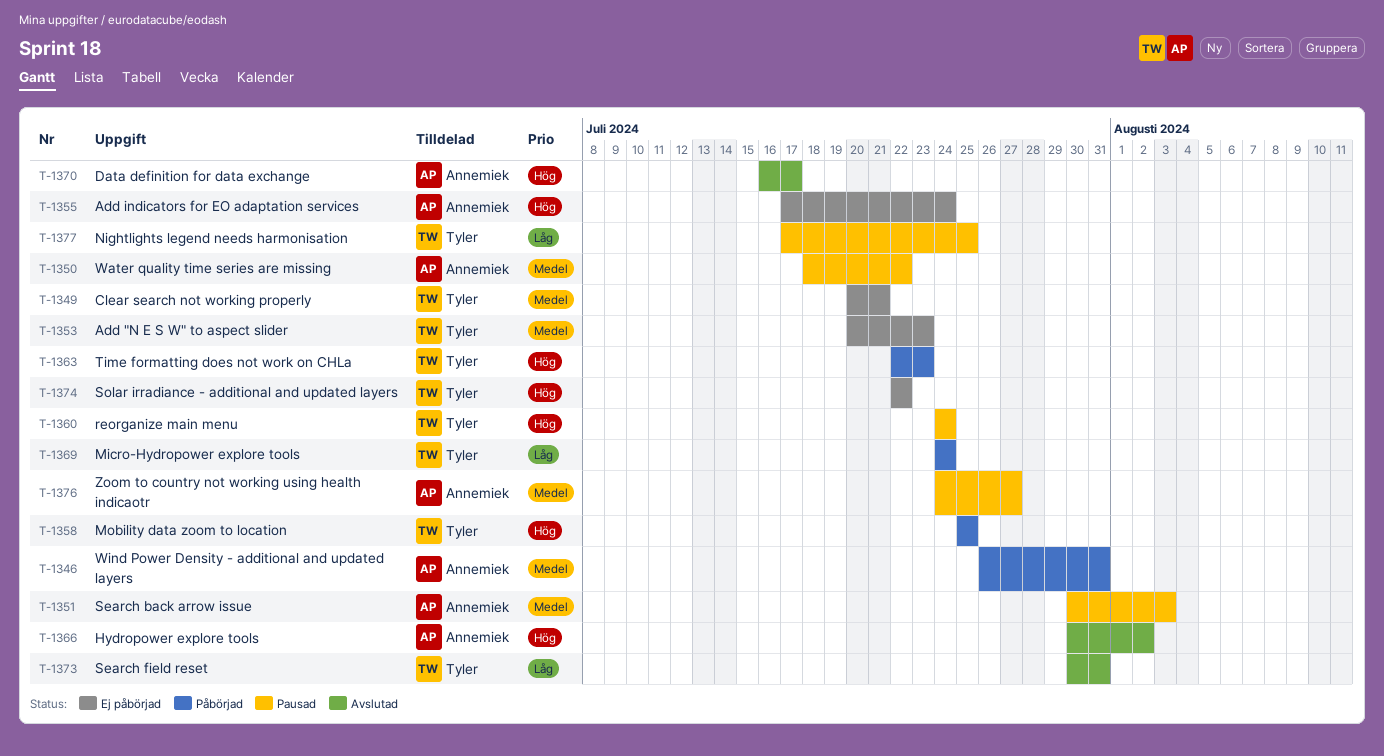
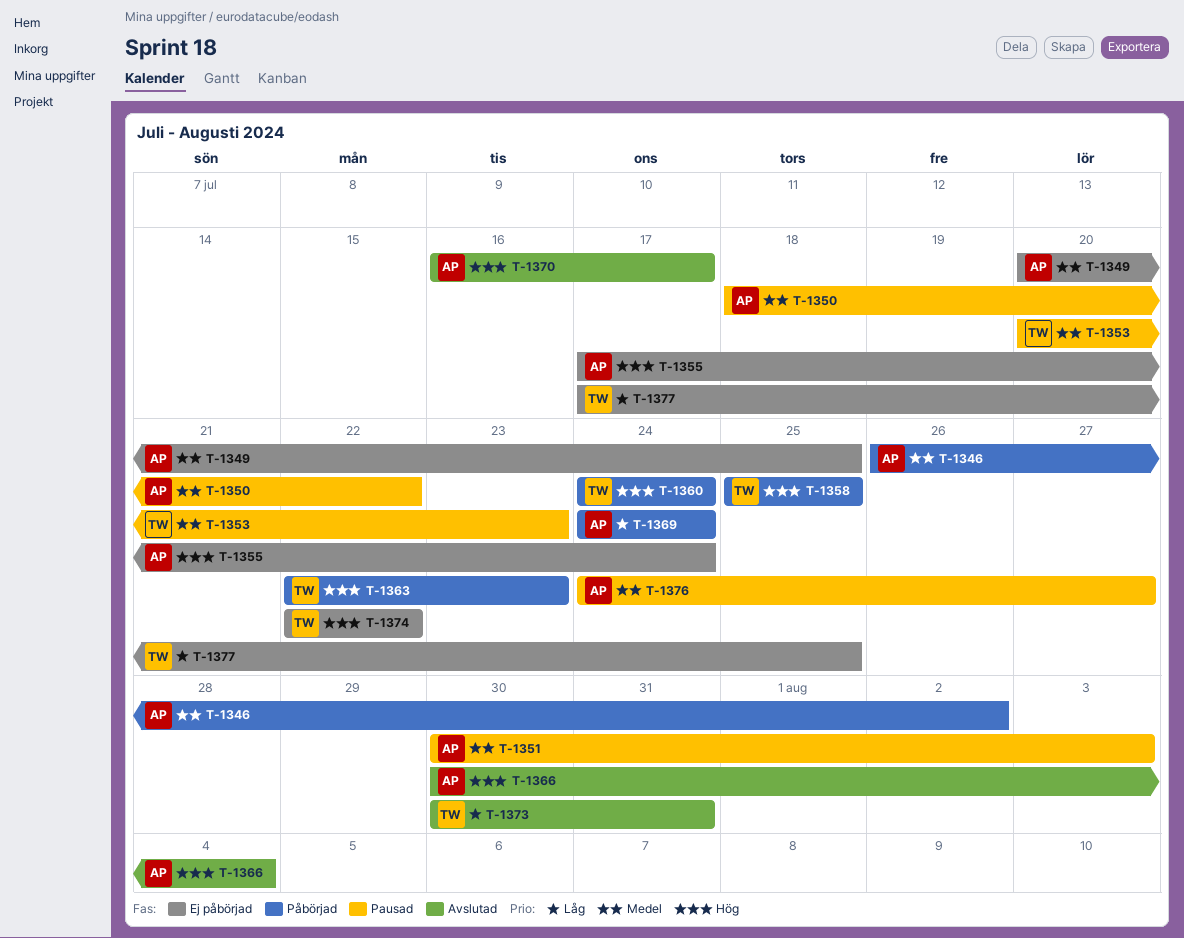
T-1346, due: Jul 31 -> Aug 2
T-1349, owner: Tyler -> Annemiek
T-1349, due: Jul 21 -> Jul 25
T-1353, status: Ej påbörjad -> Pausad
T-1360, status: Pausad -> Påbörjad
T-1366, due: Aug 2 -> Aug 4
T-1369, owner: Tyler -> Annemiek
T-1377, status: Pausad -> Ej påbörjad

